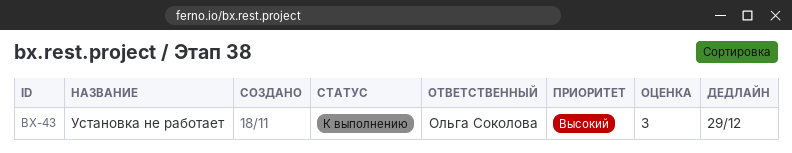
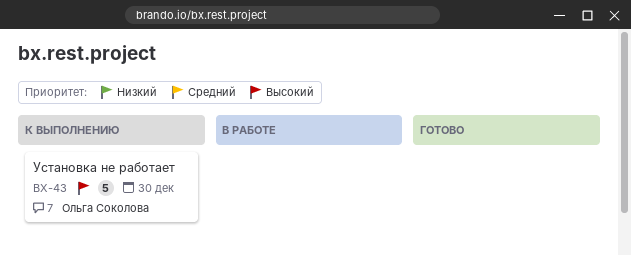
BX-43, estimate: 3 -> 5
BX-43, due: Dec 29 -> Dec 30

